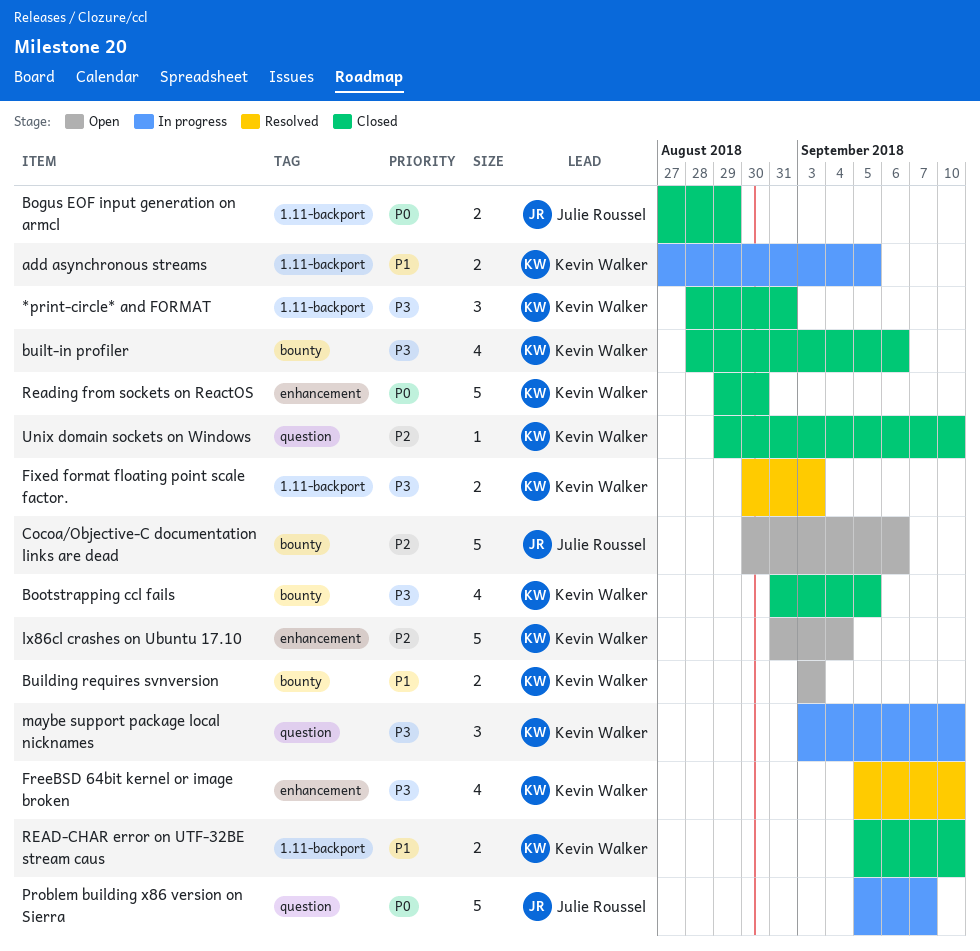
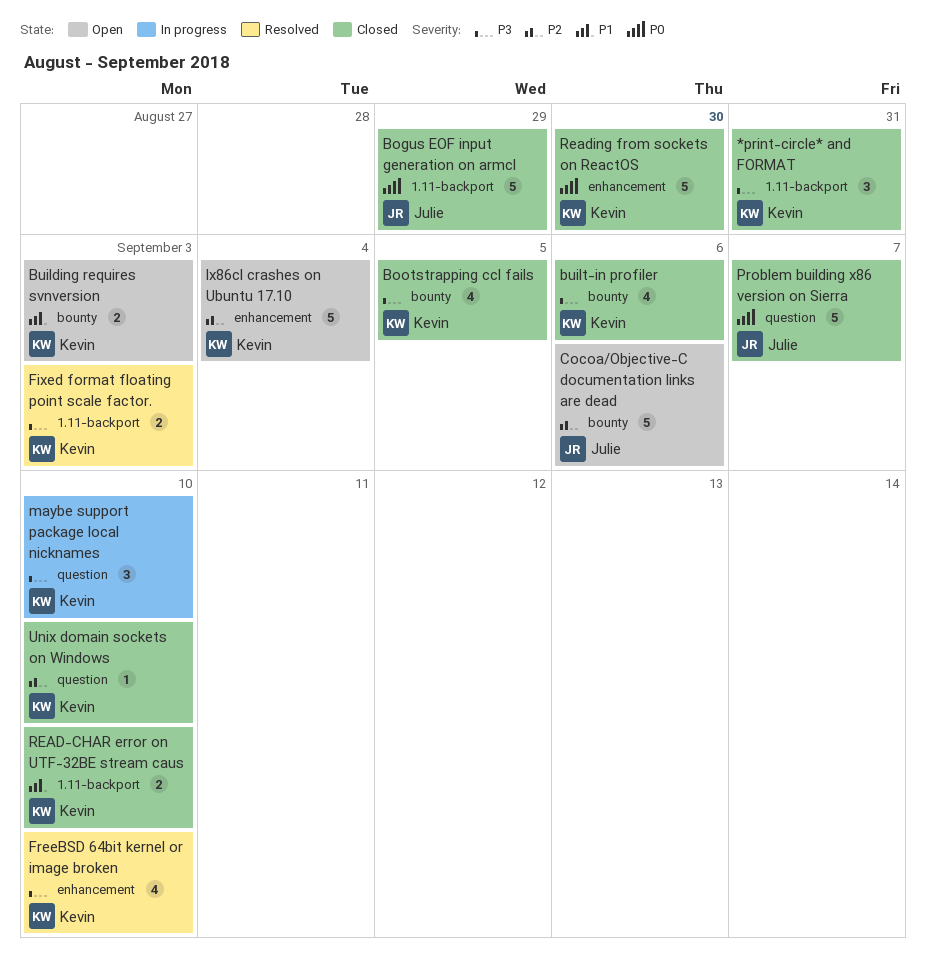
add asynchronous streams: present -> none
Bogus EOF input generation on armcl, estimate: 2 -> 5
Problem building x86 version on Sierra, status: In progress -> Closed

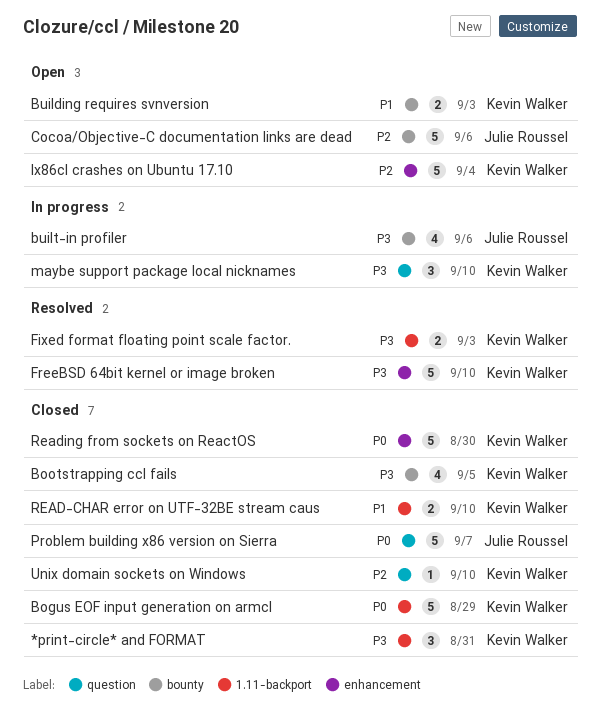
Bogus EOF input generation on armcl, owner: Julie Roussel -> Kevin Walker
built-in profiler, status: Closed -> In progress
built-in profiler, owner: Kevin Walker -> Julie Roussel
FreeBSD 64bit kernel or image broken, estimate: 4 -> 5

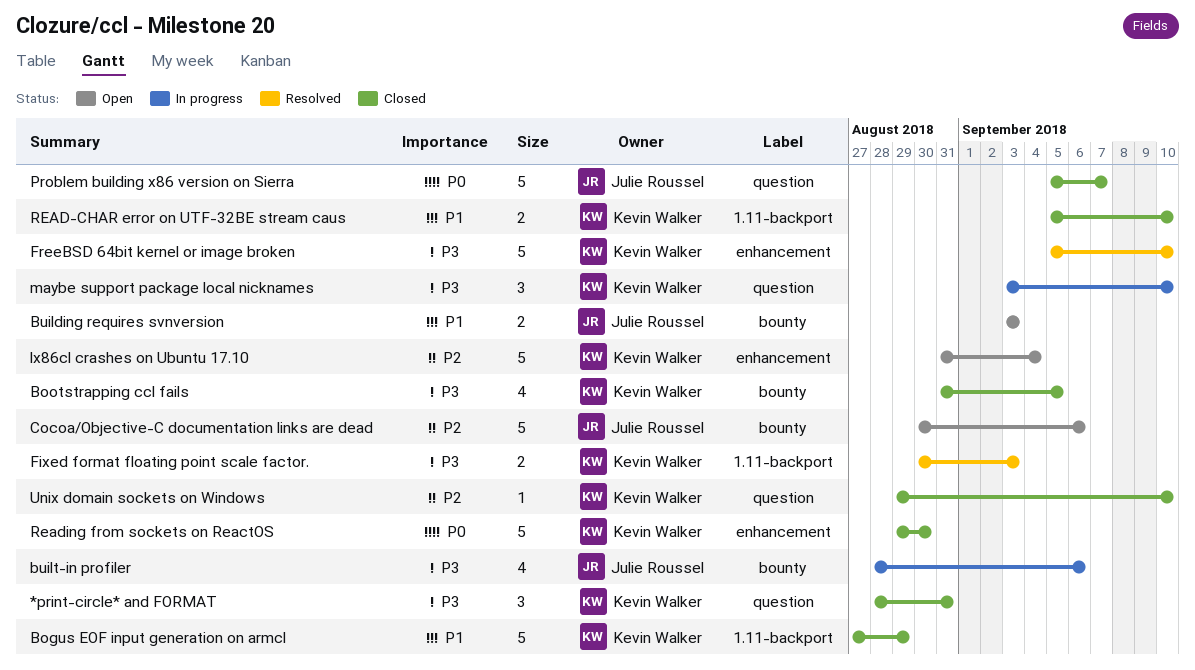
*print-circle* and FORMAT, label: 1.11-backport -> question
Bogus EOF input generation on armcl, priority: P0 -> P1
Building requires svnversion, owner: Kevin Walker -> Julie Roussel

